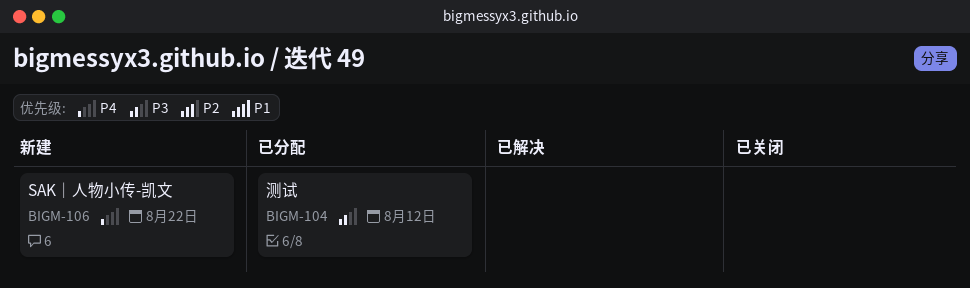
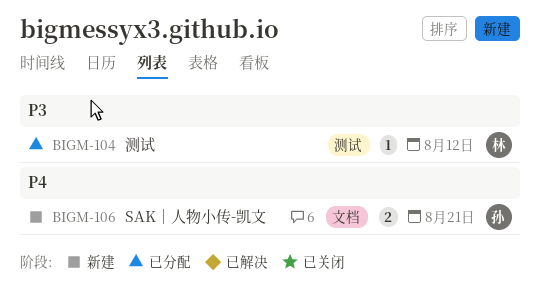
BIGM-106, due: Aug 22 -> Aug 21

